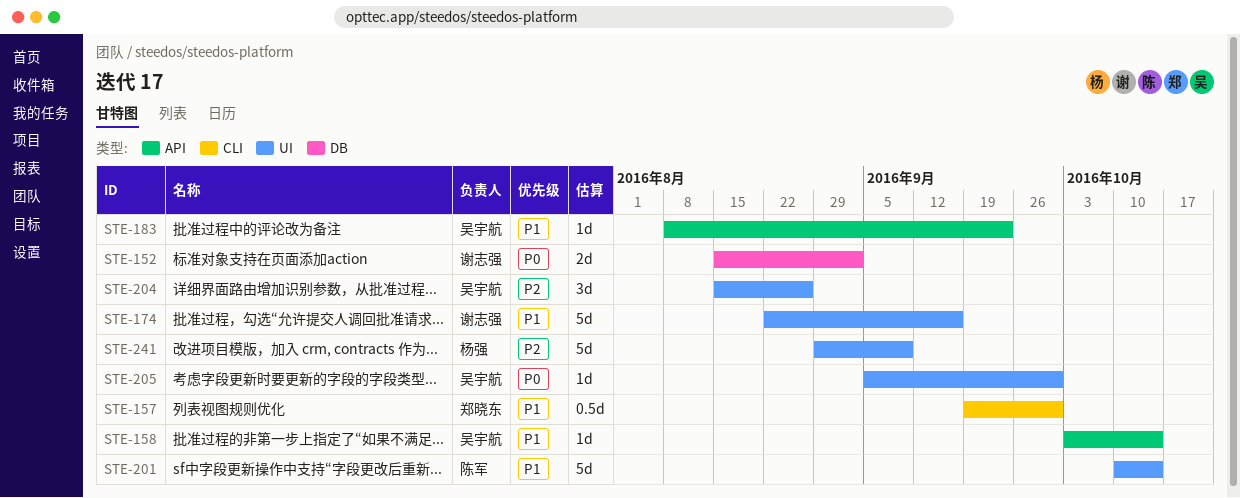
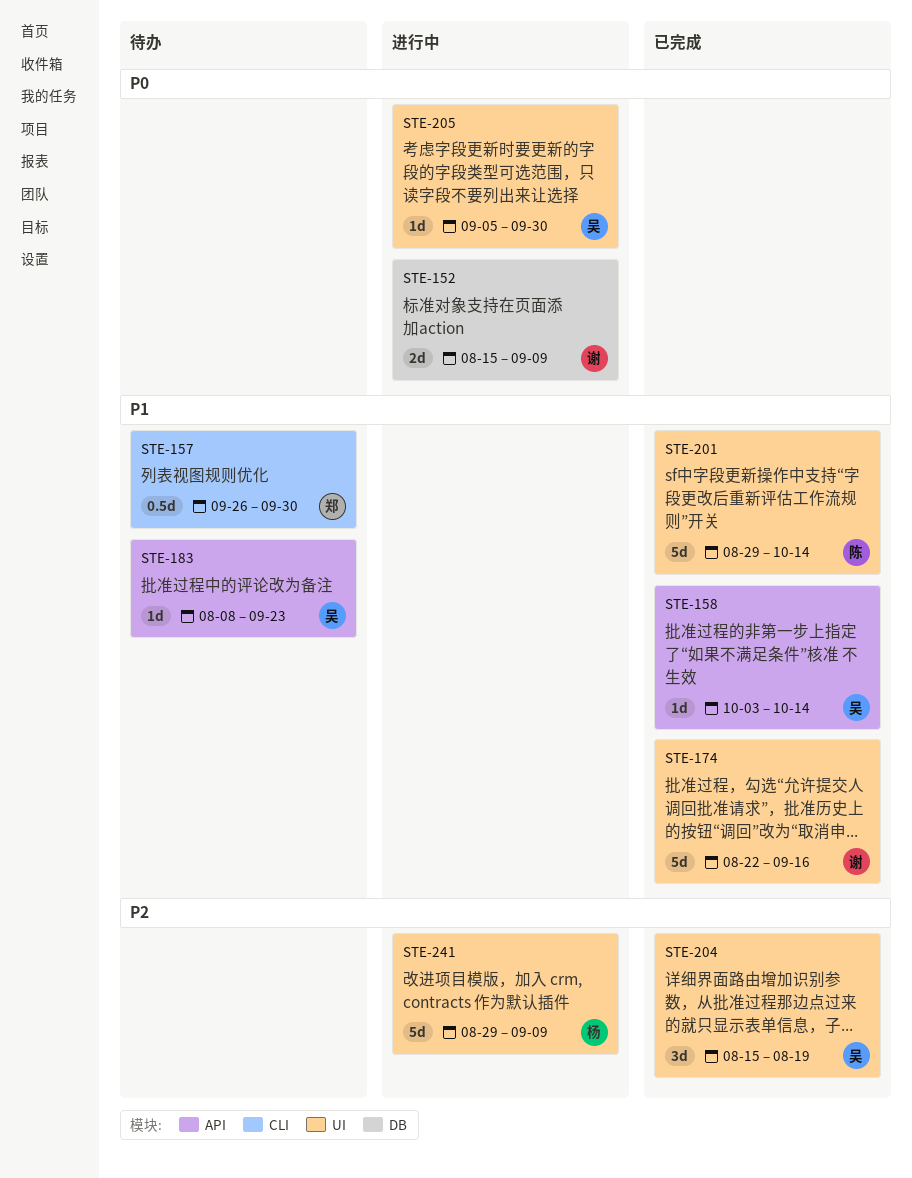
STE-152, due: Sep 2 -> Sep 9
STE-157, start: Sep 19 -> Sep 26
STE-201, start: Oct 10 -> Aug 29
STE-204, due: Aug 26 -> Aug 19

